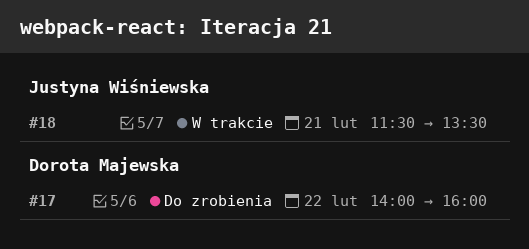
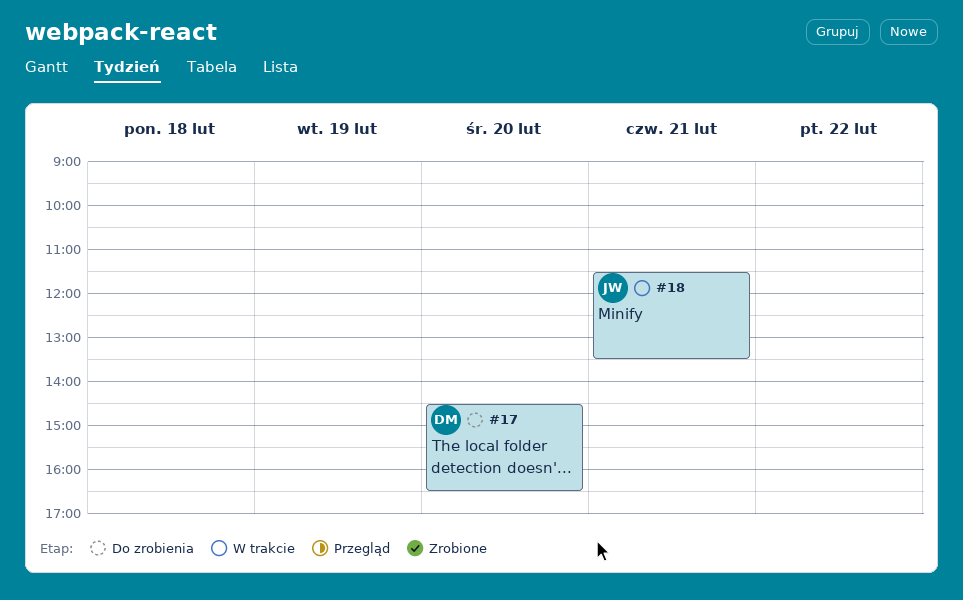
#17, day: Feb 22 -> Feb 20
#17, begins: 14:00 -> 14:30
#17, ends: 16:00 -> 16:30

